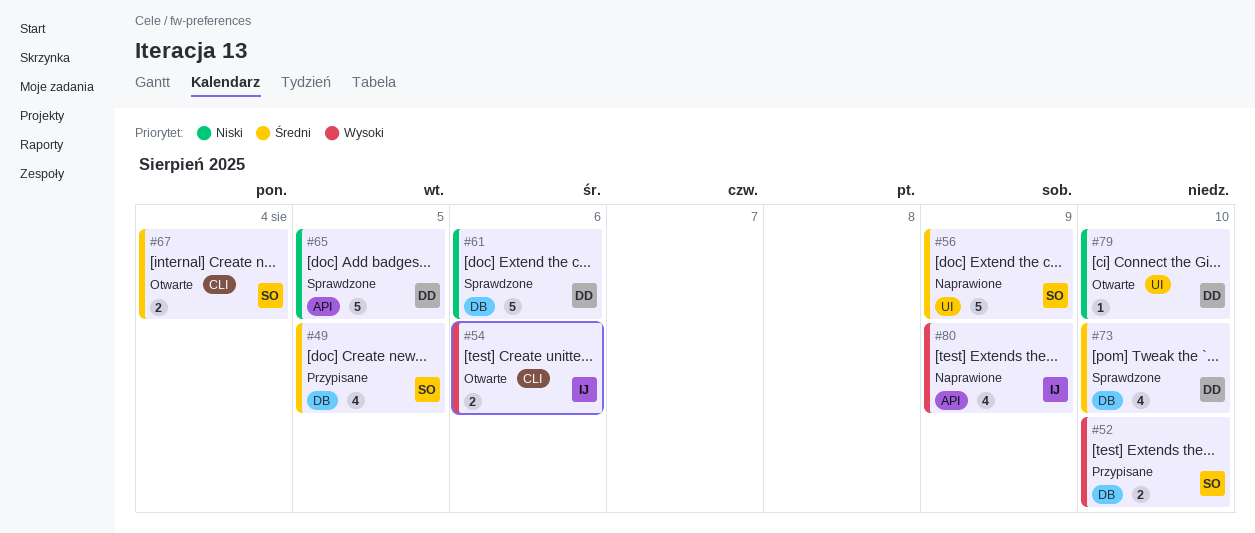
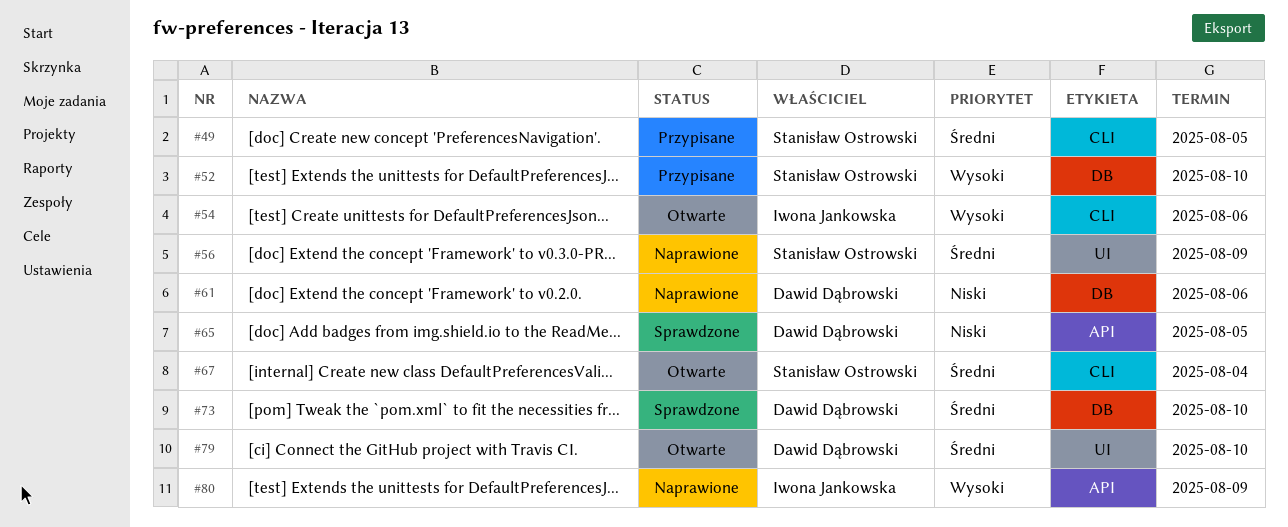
#49, label: DB -> CLI
#61, status: Sprawdzone -> Naprawione
#79, priority: Niski -> Średni

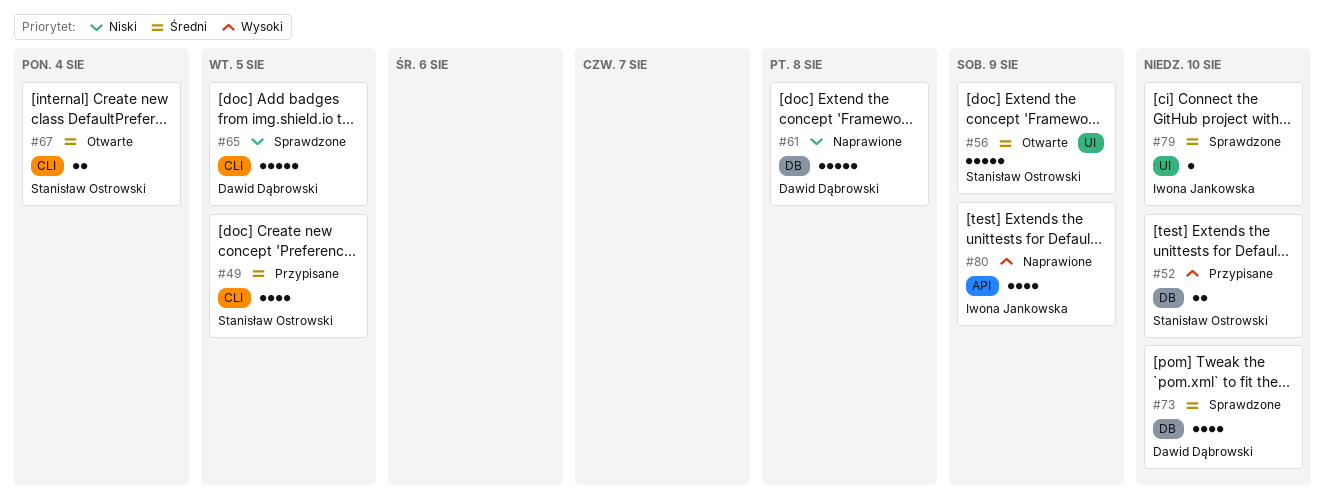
#54: present -> none
#56, status: Naprawione -> Otwarte
#61, due: Aug 6 -> Aug 8
#65, label: API -> CLI
#79, status: Otwarte -> Sprawdzone
#79, owner: Dawid Dąbrowski -> Iwona Jankowska

